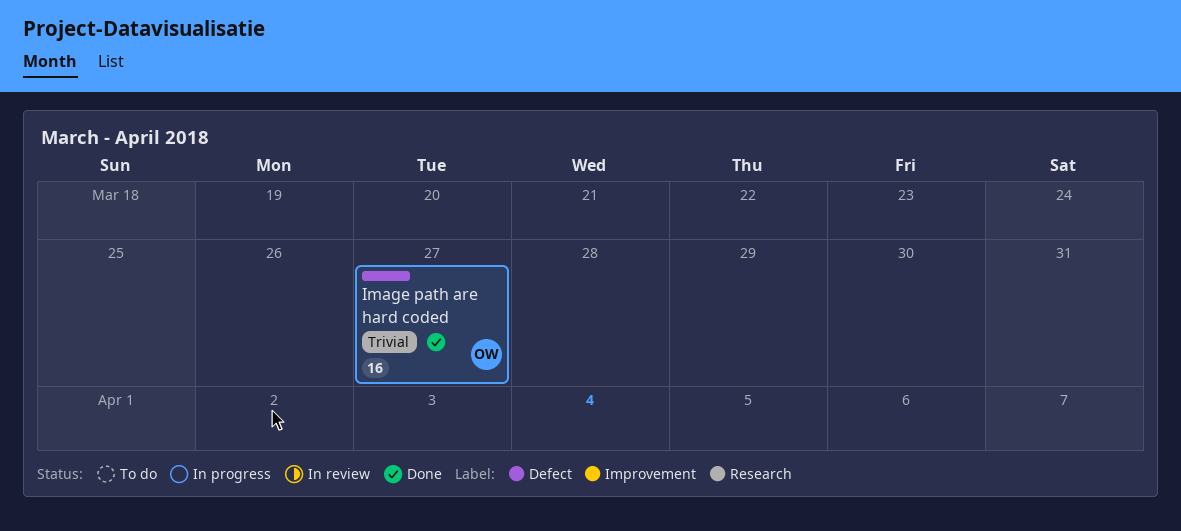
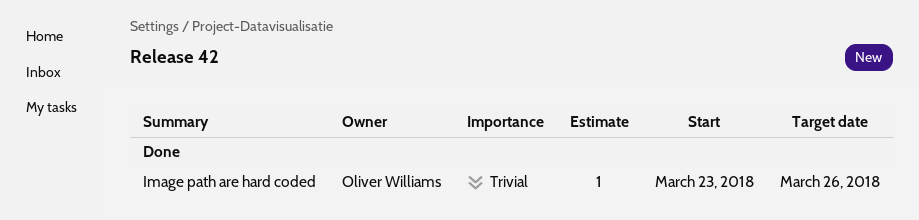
Image path are hard coded, estimate: 16 -> 1
Image path are hard coded, due: Mar 27 -> Mar 26

